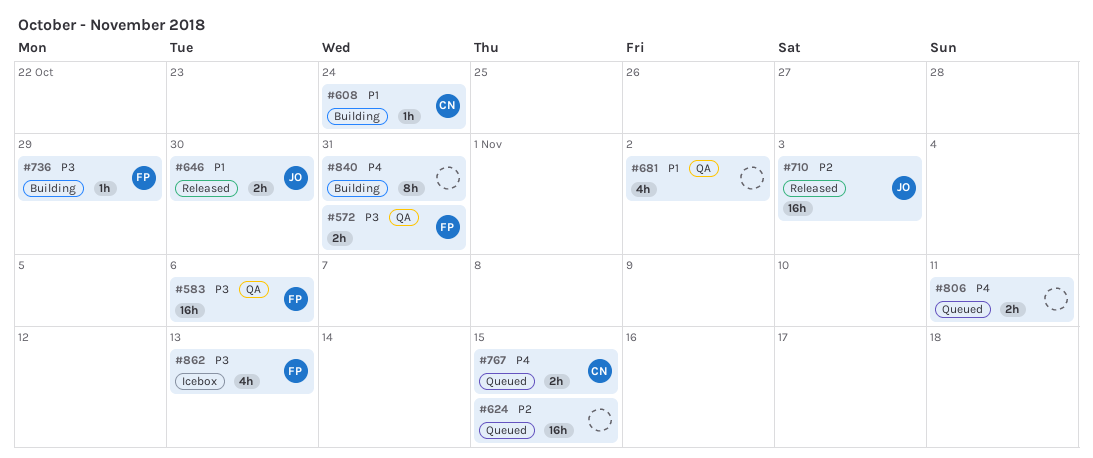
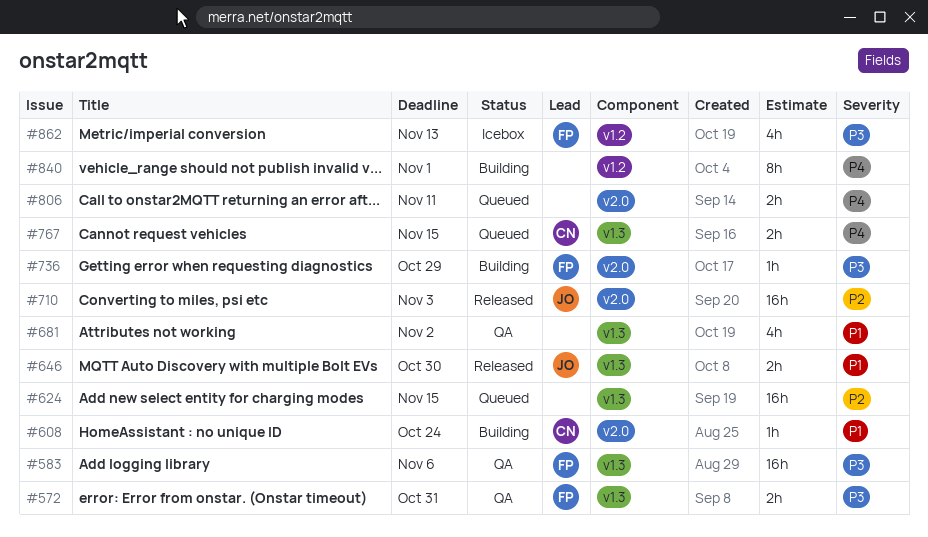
#840, due: Oct 31 -> Nov 1

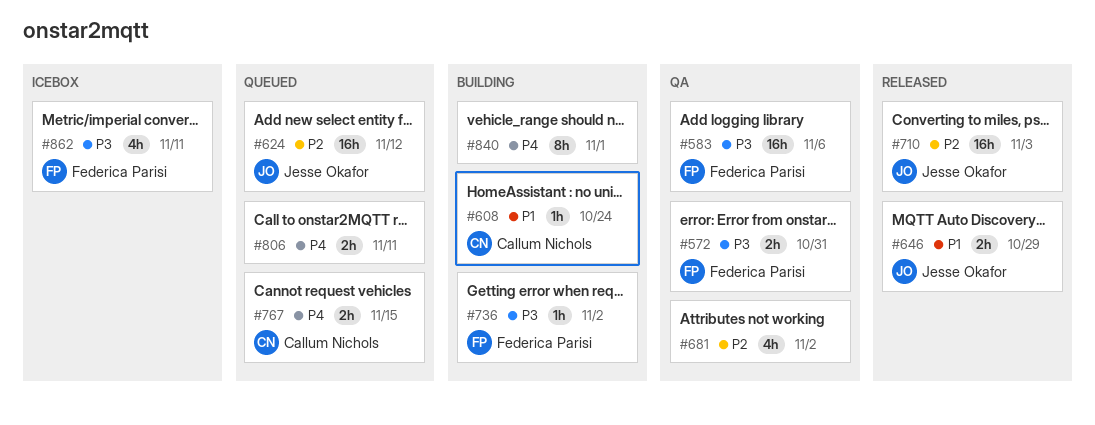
#624, owner: none -> Jesse Okafor
#624, due: Nov 15 -> Nov 12
#646, due: Oct 30 -> Oct 29
#681, priority: P1 -> P2
#736, due: Oct 29 -> Nov 2
#862, due: Nov 13 -> Nov 11

